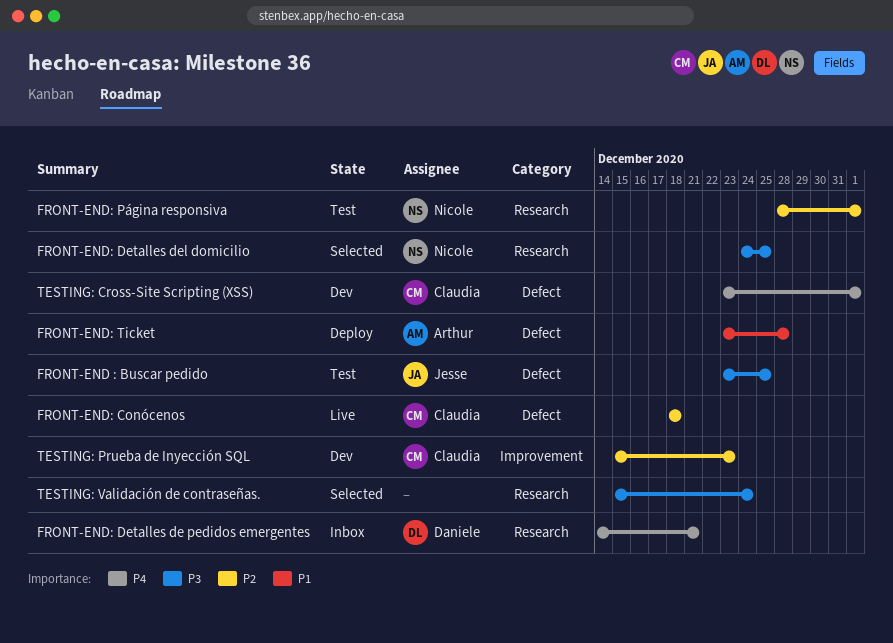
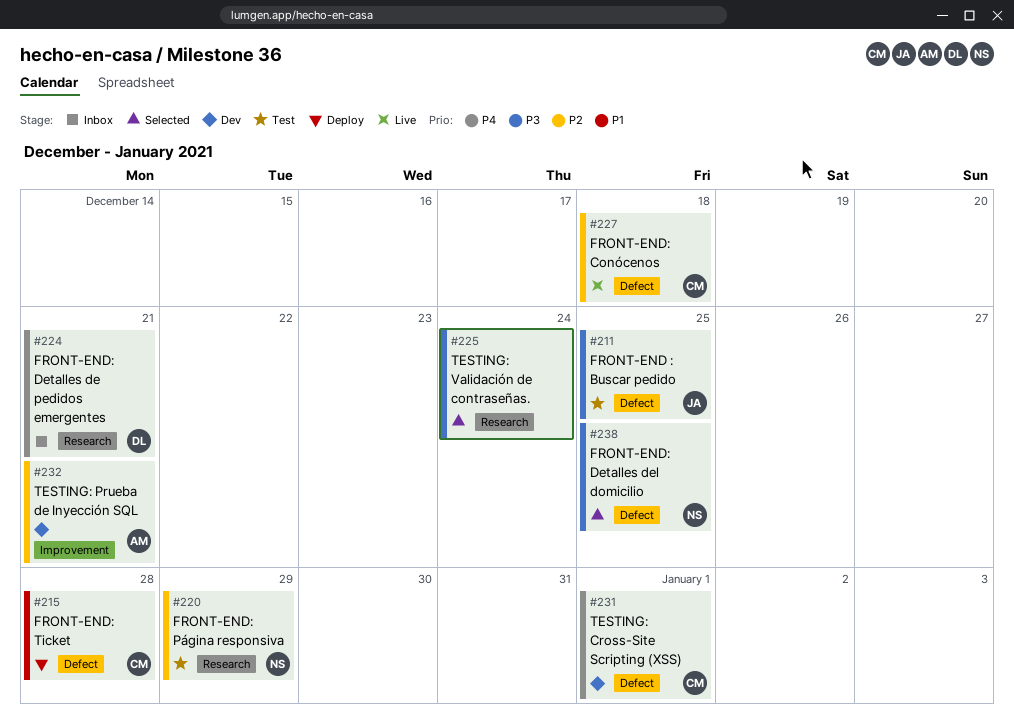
FRONT-END: Detalles del domicilio, label: Research -> Defect
FRONT-END: Página responsiva, due: Jan 1 -> Dec 29
FRONT-END: Ticket, owner: Arthur -> Claudia
TESTING: Prueba de Inyección SQL, owner: Claudia -> Arthur
TESTING: Prueba de Inyección SQL, due: Dec 23 -> Dec 21

